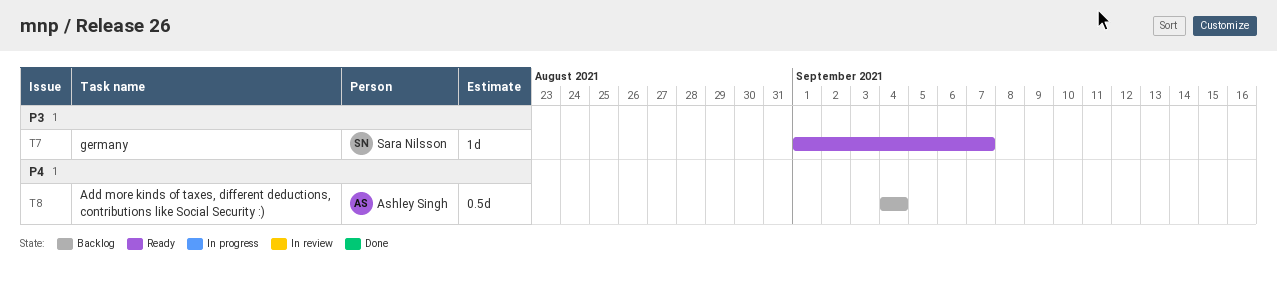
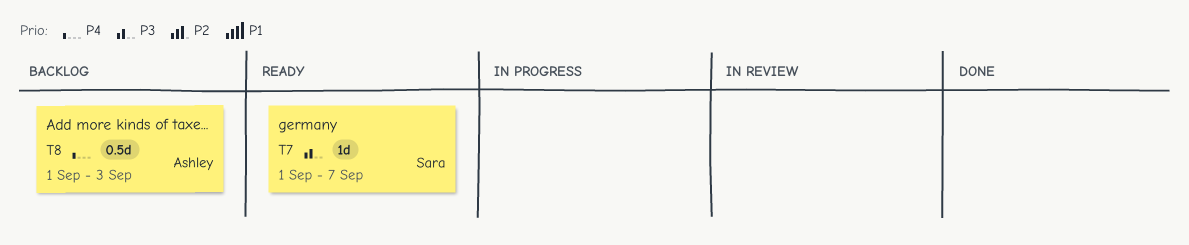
T8, start: Sep 4 -> Sep 1
T8, due: Sep 4 -> Sep 3

